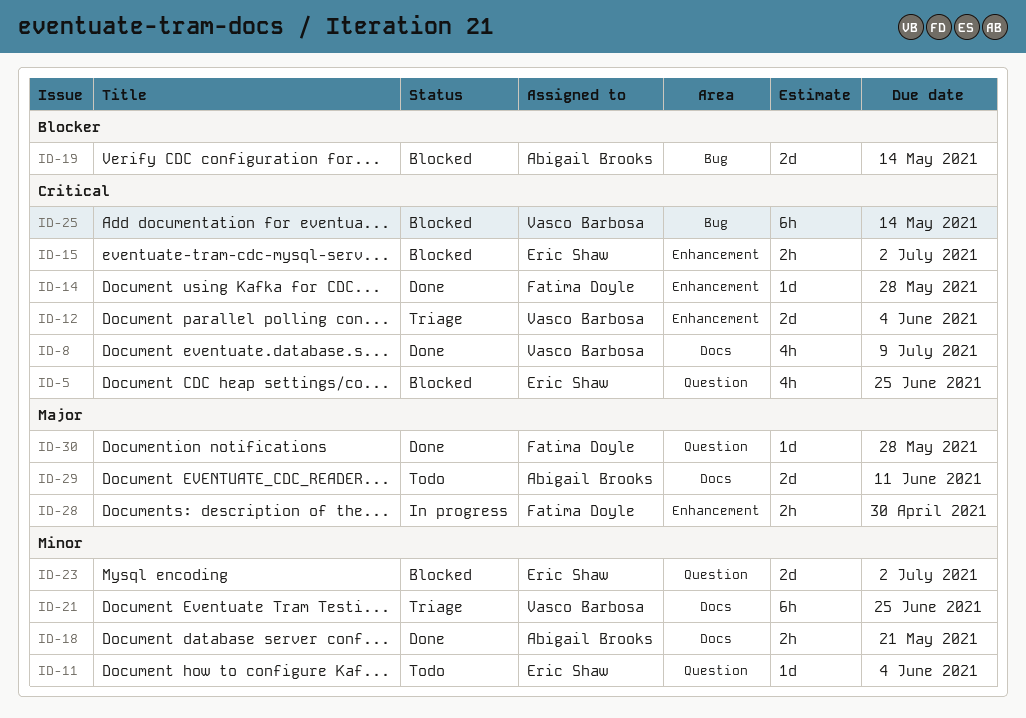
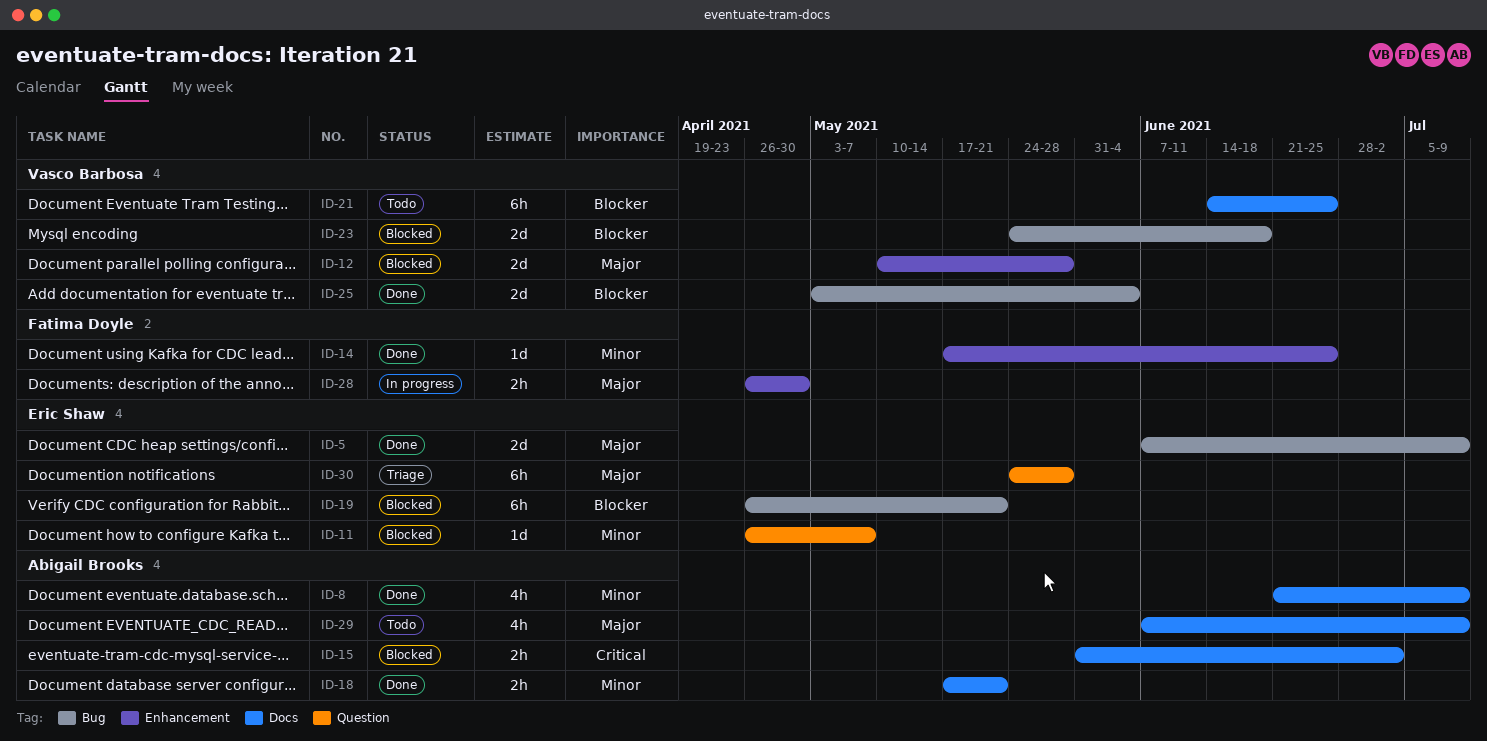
ID-5, status: Blocked -> Done
ID-5, priority: Critical -> Major
ID-5, label: Question -> Bug
ID-5, estimate: 4h -> 2d
ID-5, due: Jun 25 -> Jul 9
ID-8, owner: Vasco Barbosa -> Abigail Brooks
ID-8, priority: Critical -> Minor
ID-11, status: Todo -> Blocked
ID-11, due: Jun 4 -> May 7
ID-12, status: Triage -> Blocked
ID-12, priority: Critical -> Major
ID-12, due: Jun 4 -> May 28
ID-14, priority: Critical -> Minor
ID-14, due: May 28 -> Jun 25
ID-15, owner: Eric Shaw -> Abigail Brooks
ID-15, label: Enhancement -> Docs
ID-19, owner: Abigail Brooks -> Eric Shaw
ID-19, estimate: 2d -> 6h
ID-19, due: May 14 -> May 21
ID-21, status: Triage -> Todo
ID-21, priority: Minor -> Blocker
ID-23, owner: Eric Shaw -> Vasco Barbosa
ID-23, priority: Minor -> Blocker
ID-23, label: Question -> Bug
ID-23, due: Jul 2 -> Jun 18
ID-25, status: Blocked -> Done
ID-25, priority: Critical -> Blocker
ID-25, estimate: 6h -> 2d
ID-25, due: May 14 -> Jun 4
ID-29, estimate: 2d -> 4h
ID-29, due: Jun 11 -> Jul 9
ID-30, status: Done -> Triage
ID-30, owner: Fatima Doyle -> Eric Shaw
ID-30, estimate: 1d -> 6h

